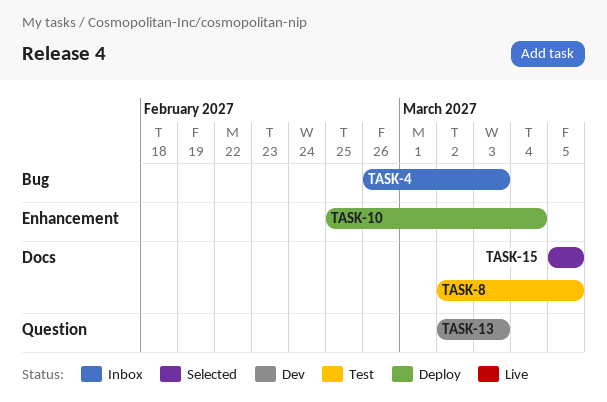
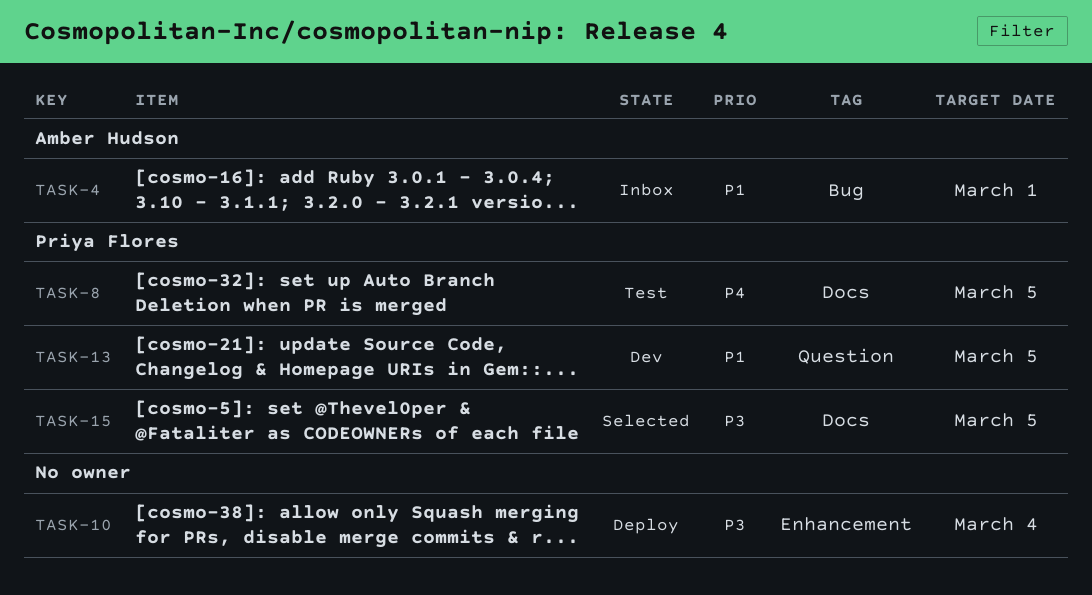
TASK-4, due: Mar 3 -> Mar 1
TASK-13, due: Mar 3 -> Mar 5

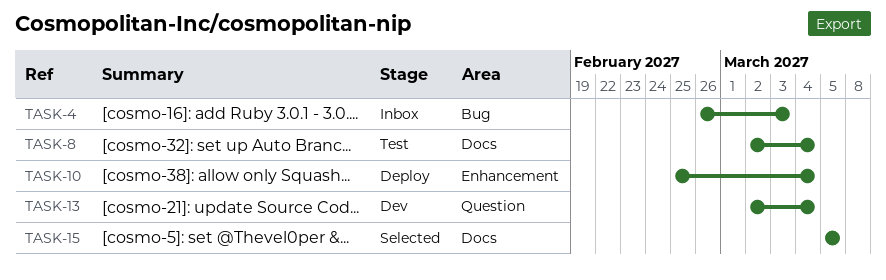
TASK-4, due: Mar 1 -> Mar 3
TASK-8, due: Mar 5 -> Mar 4
TASK-13, due: Mar 5 -> Mar 4

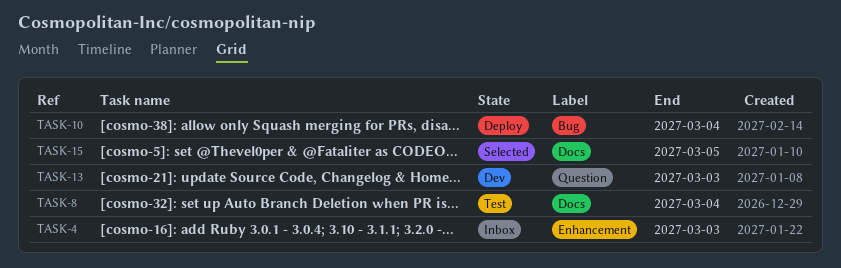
TASK-4, label: Bug -> Enhancement
TASK-10, label: Enhancement -> Bug
TASK-13, due: Mar 4 -> Mar 3

